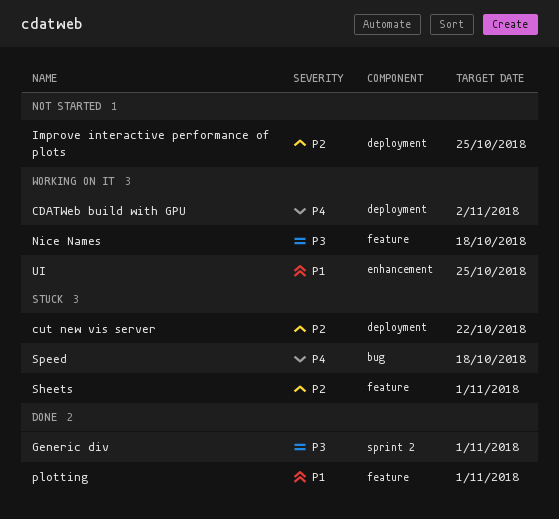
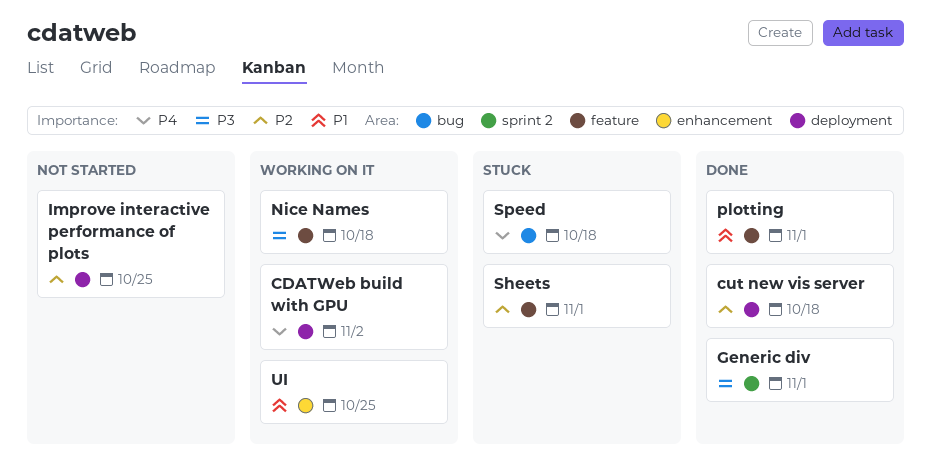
cut new vis server, status: Stuck -> Done
cut new vis server, due: Oct 22 -> Oct 18

